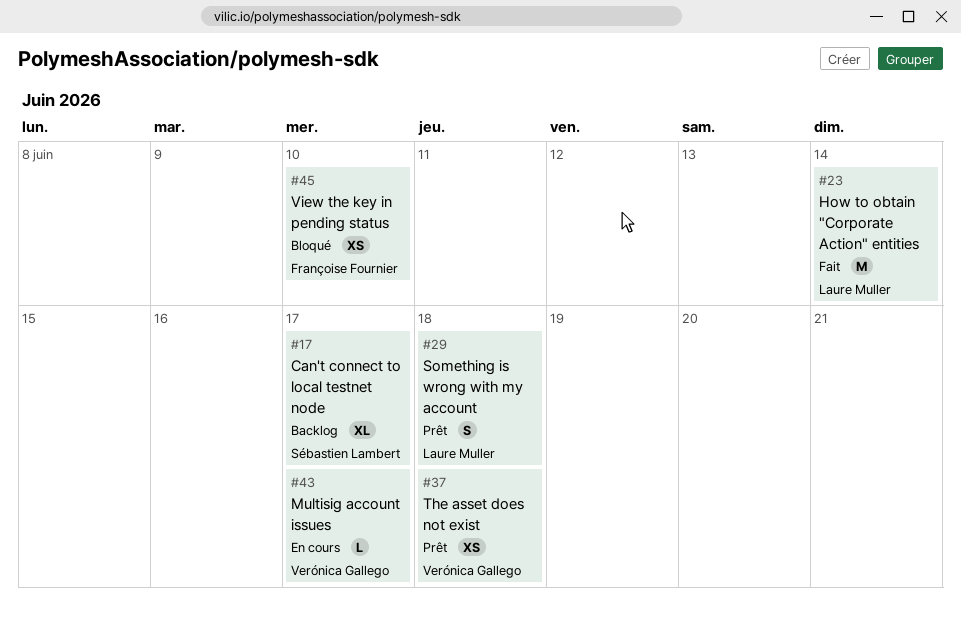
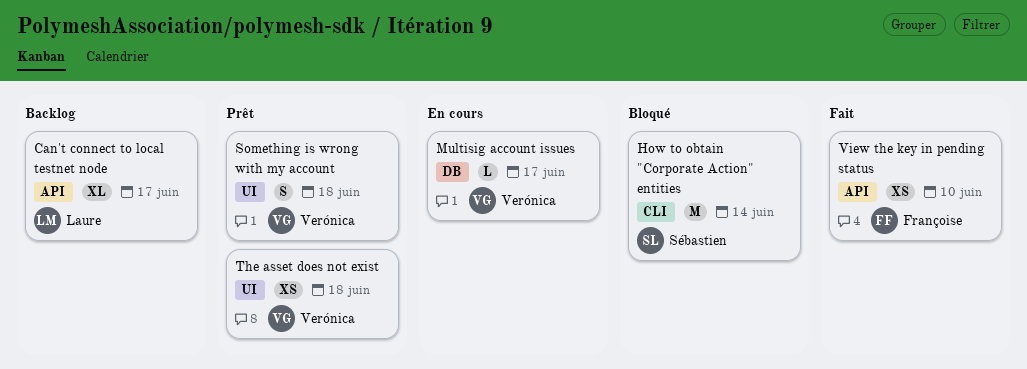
Can't connect to local testnet node, owner: Sébastien Lambert -> Laure Muller
How to obtain "Corporate Action" entities, status: Fait -> Bloqué
How to obtain "Corporate Action" entities, owner: Laure Muller -> Sébastien Lambert
Something is wrong with my account, owner: Laure Muller -> Verónica Gallego
View the key in pending status, status: Bloqué -> Fait

